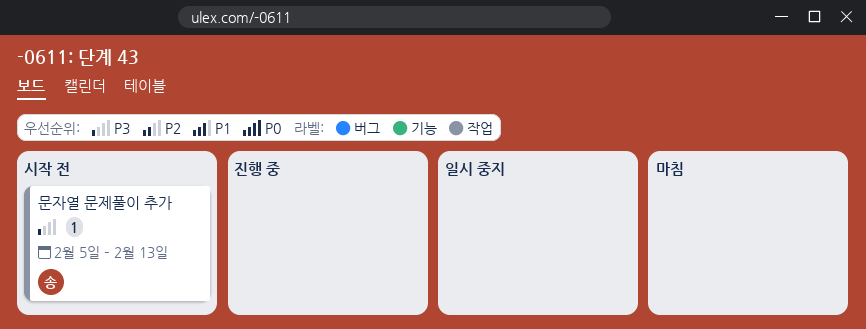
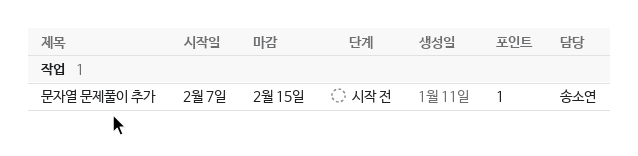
문자열 문제풀이 추가, start: Feb 5 -> Feb 7
문자열 문제풀이 추가, due: Feb 13 -> Feb 15

